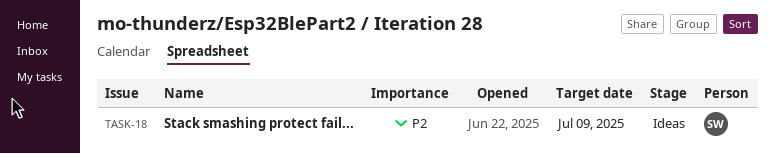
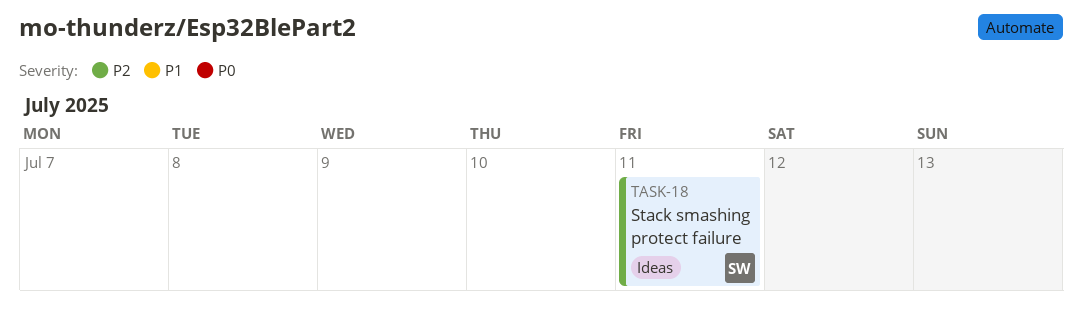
TASK-18, due: Jul 9 -> Jul 11

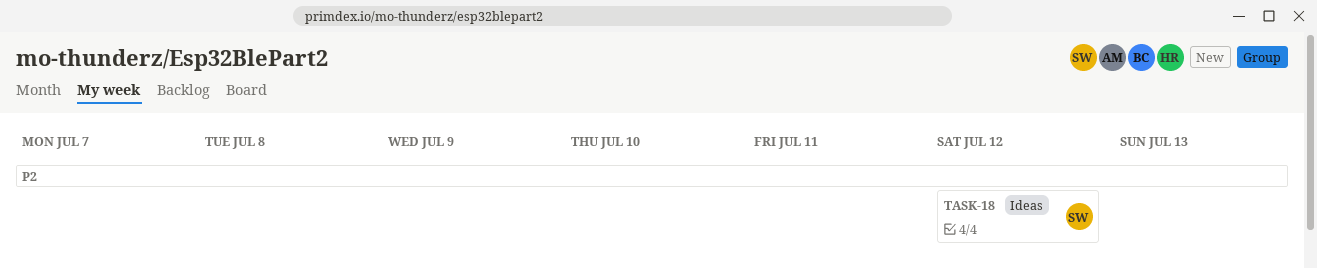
TASK-18, due: Jul 11 -> Jul 12

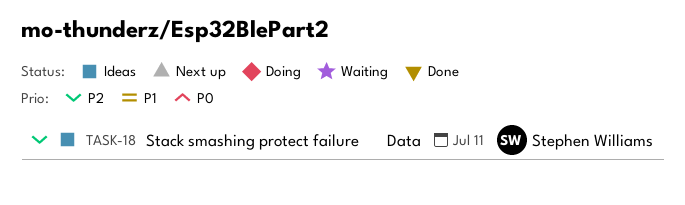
TASK-18, due: Jul 12 -> Jul 11

